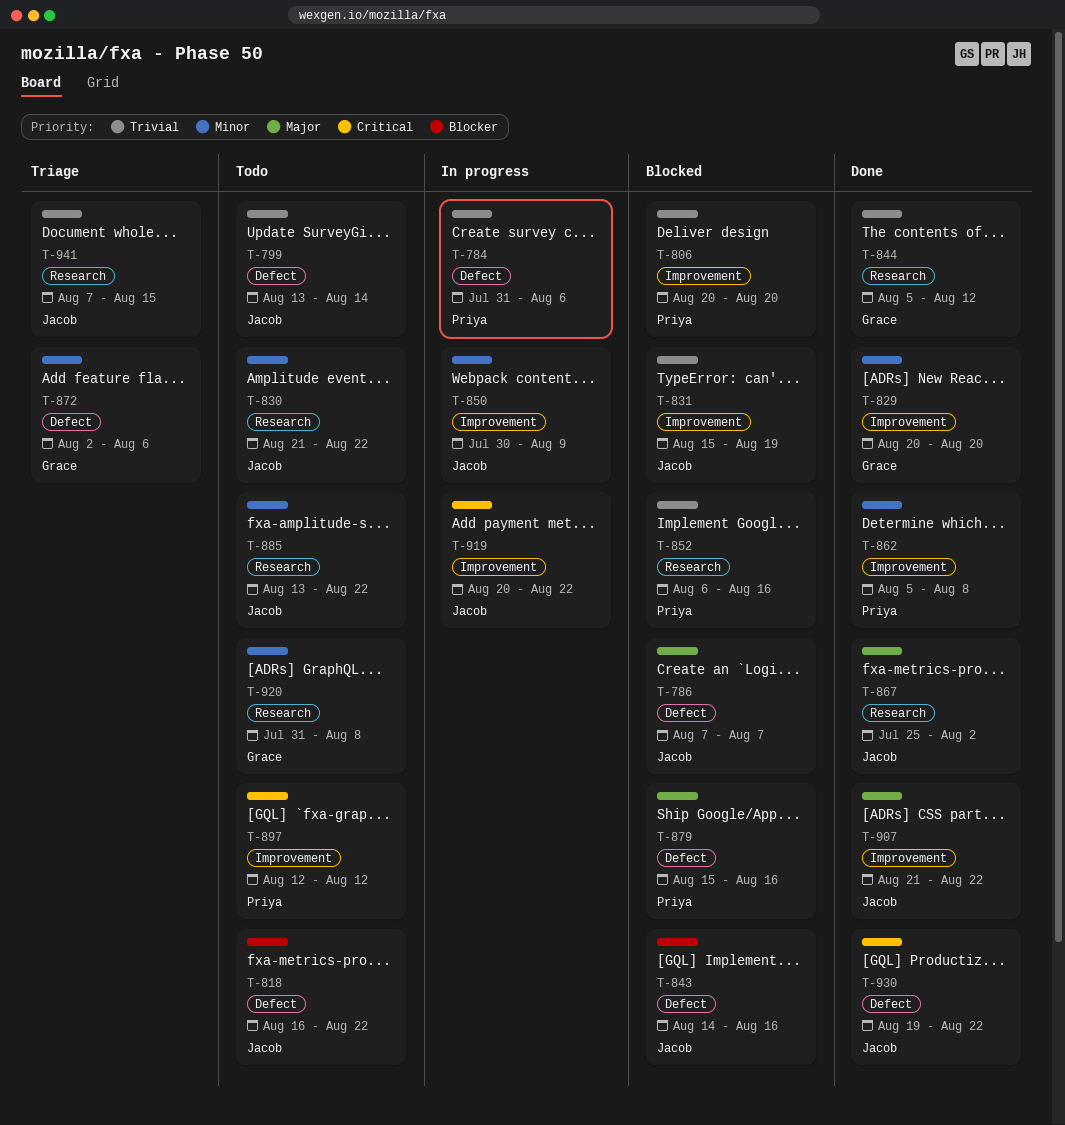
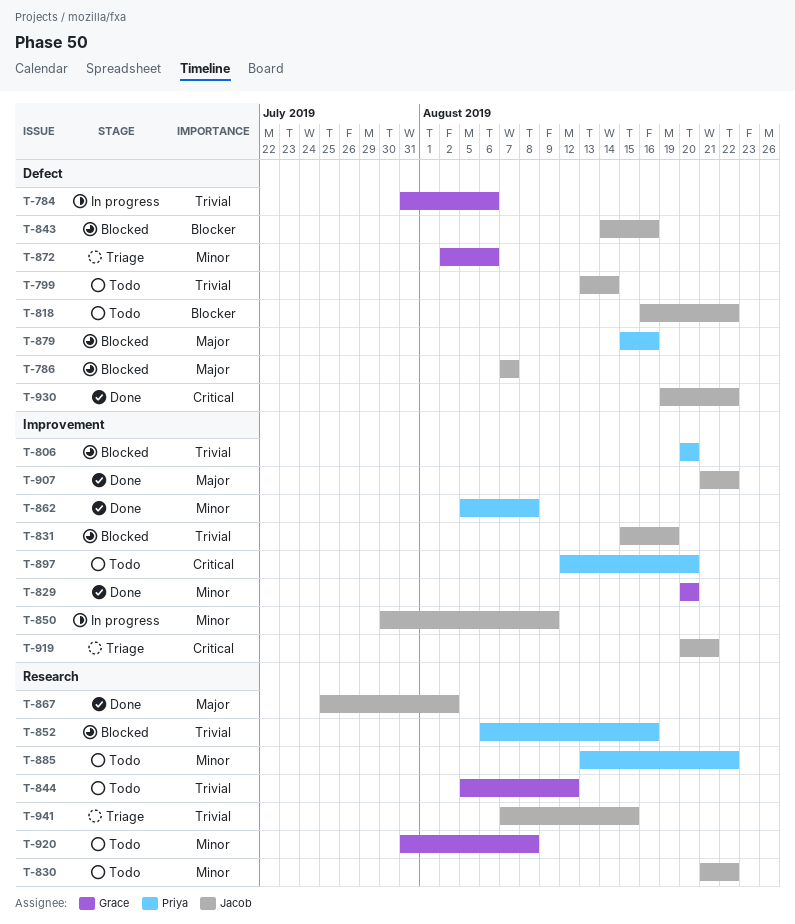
T-784, owner: Priya -> Grace
T-844, status: Done -> Todo
T-885, owner: Jacob -> Priya
T-897, due: Aug 12 -> Aug 20
T-919, status: In progress -> Triage
T-919, due: Aug 22 -> Aug 21

